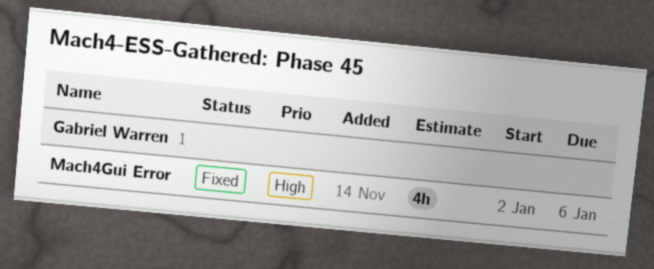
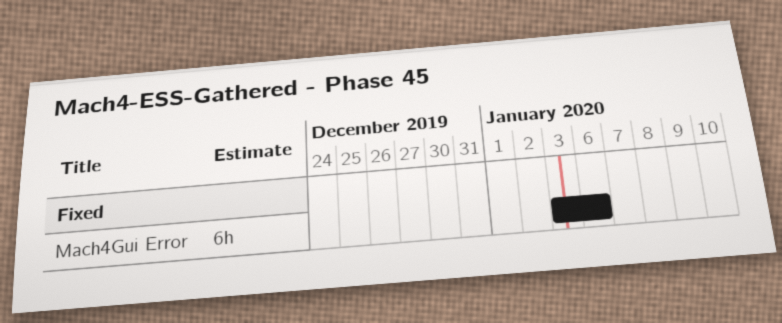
Mach4Gui Error, estimate: 4h -> 6h
Mach4Gui Error, start: Jan 2 -> Jan 3

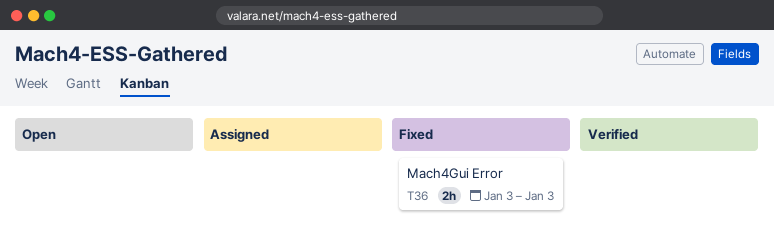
Mach4Gui Error, estimate: 6h -> 2h
Mach4Gui Error, due: Jan 6 -> Jan 3

